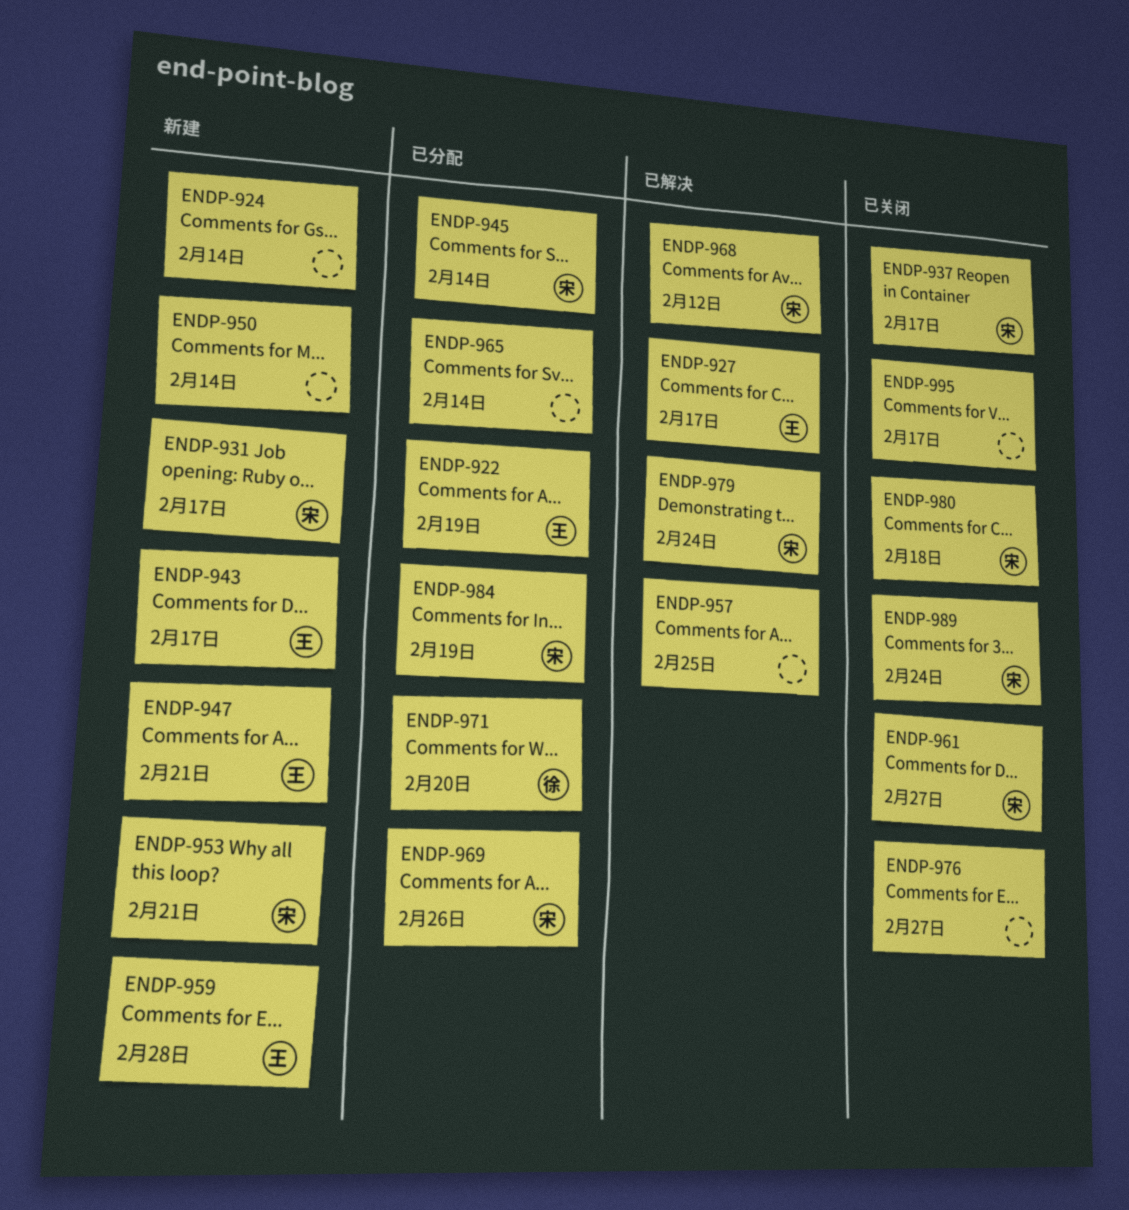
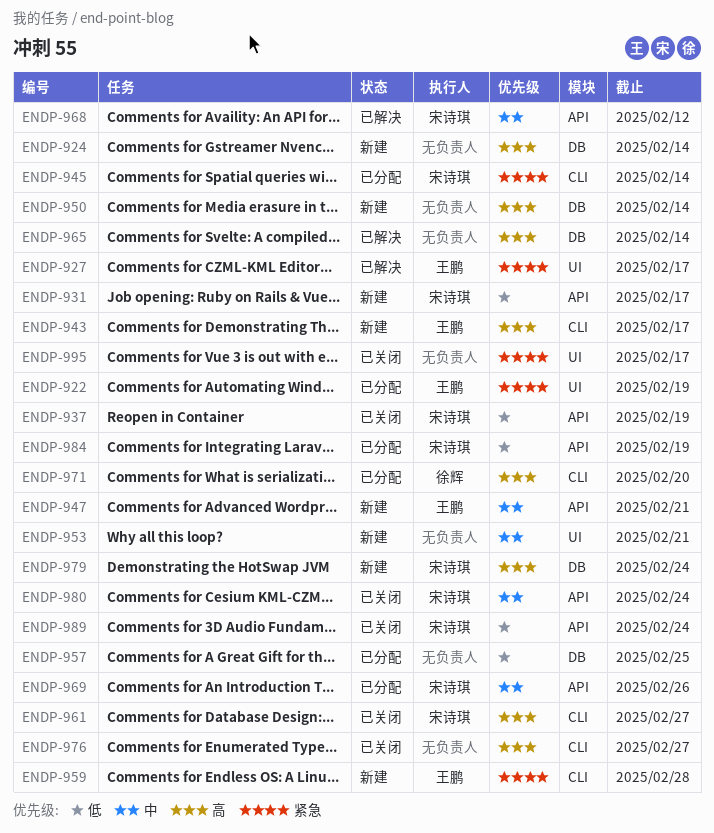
ENDP-937, due: Feb 17 -> Feb 19
ENDP-953, owner: 宋诗琪 -> none
ENDP-957, status: 已解决 -> 已分配
ENDP-965, status: 已分配 -> 已解决
ENDP-979, status: 已解决 -> 新建
ENDP-980, due: Feb 18 -> Feb 24

